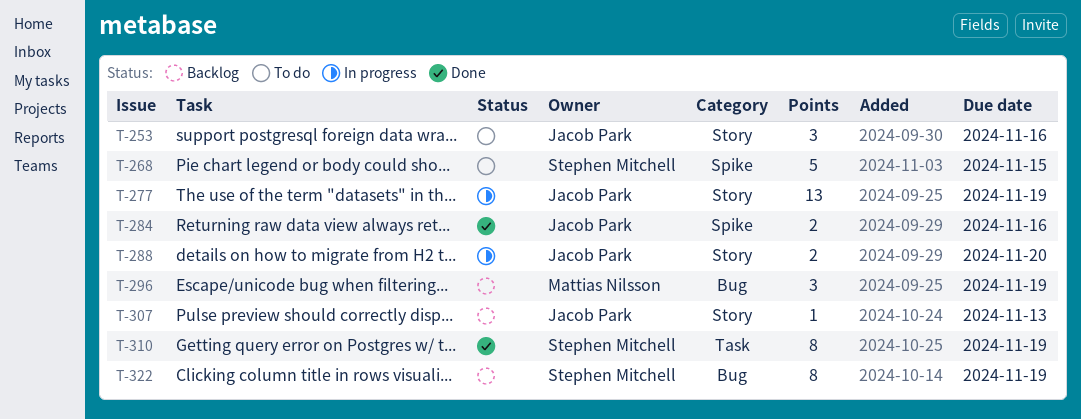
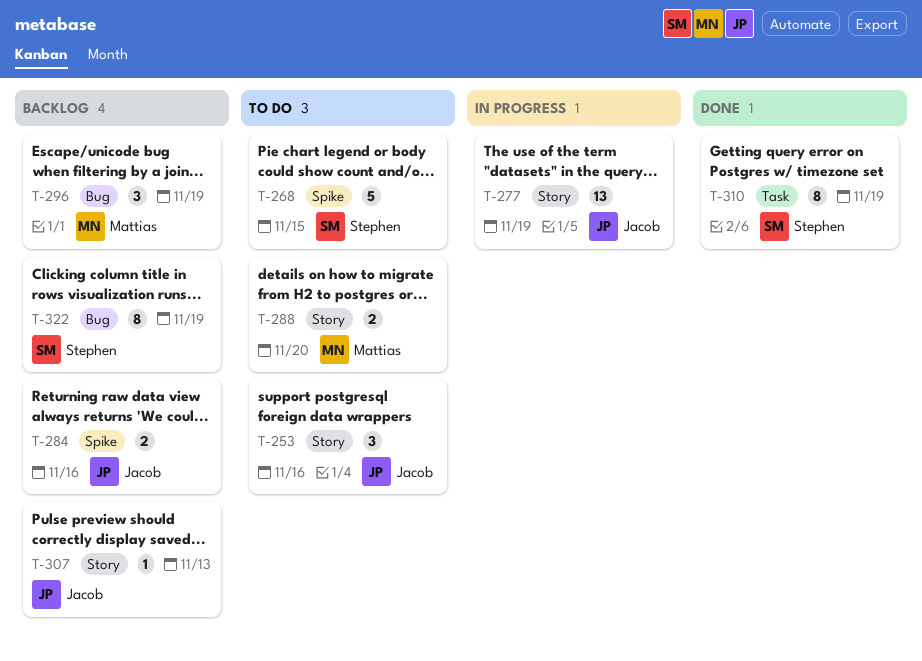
T-284, status: Done -> Backlog
T-288, status: In progress -> To do
T-288, owner: Jacob Park -> Mattias Nilsson

